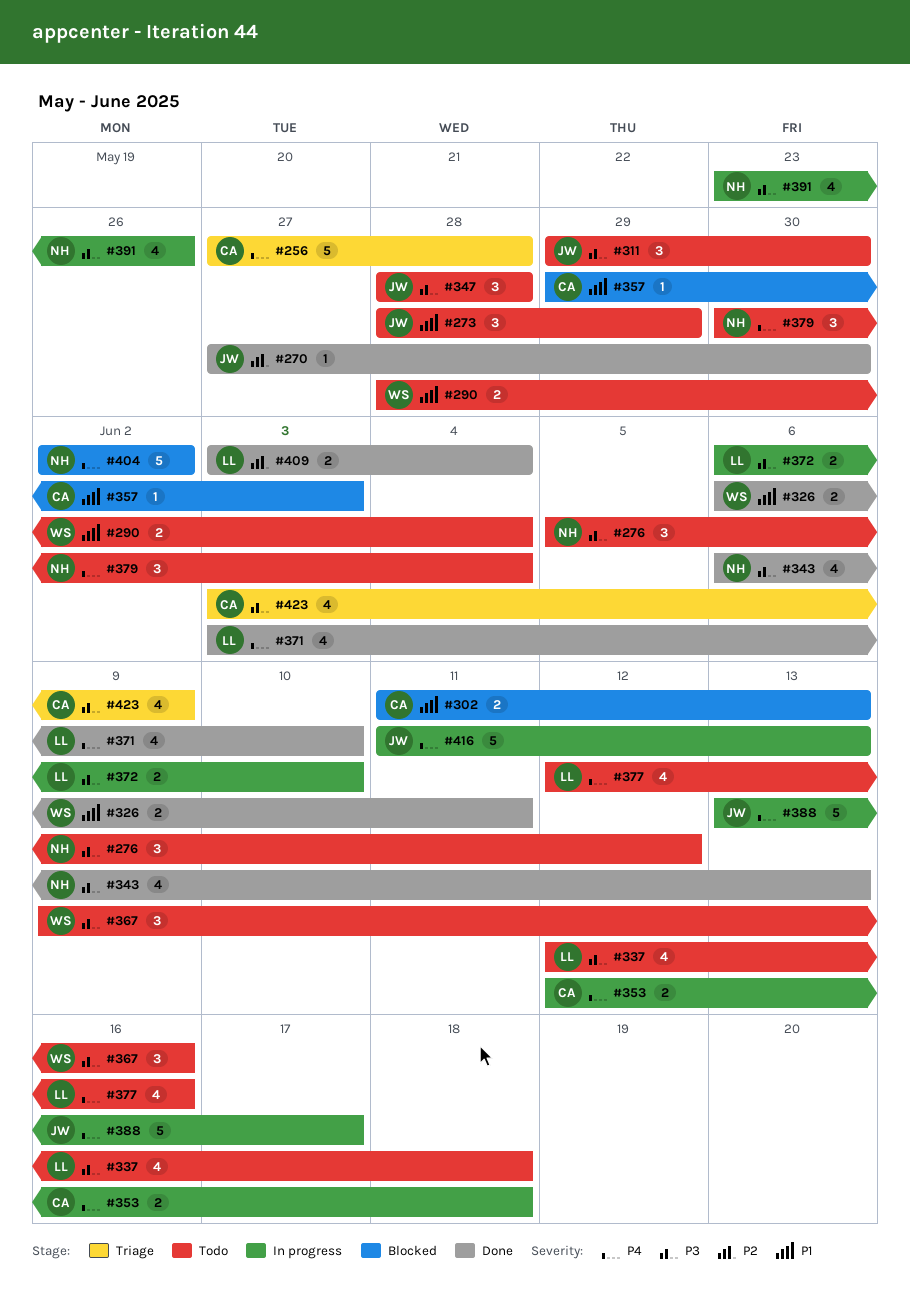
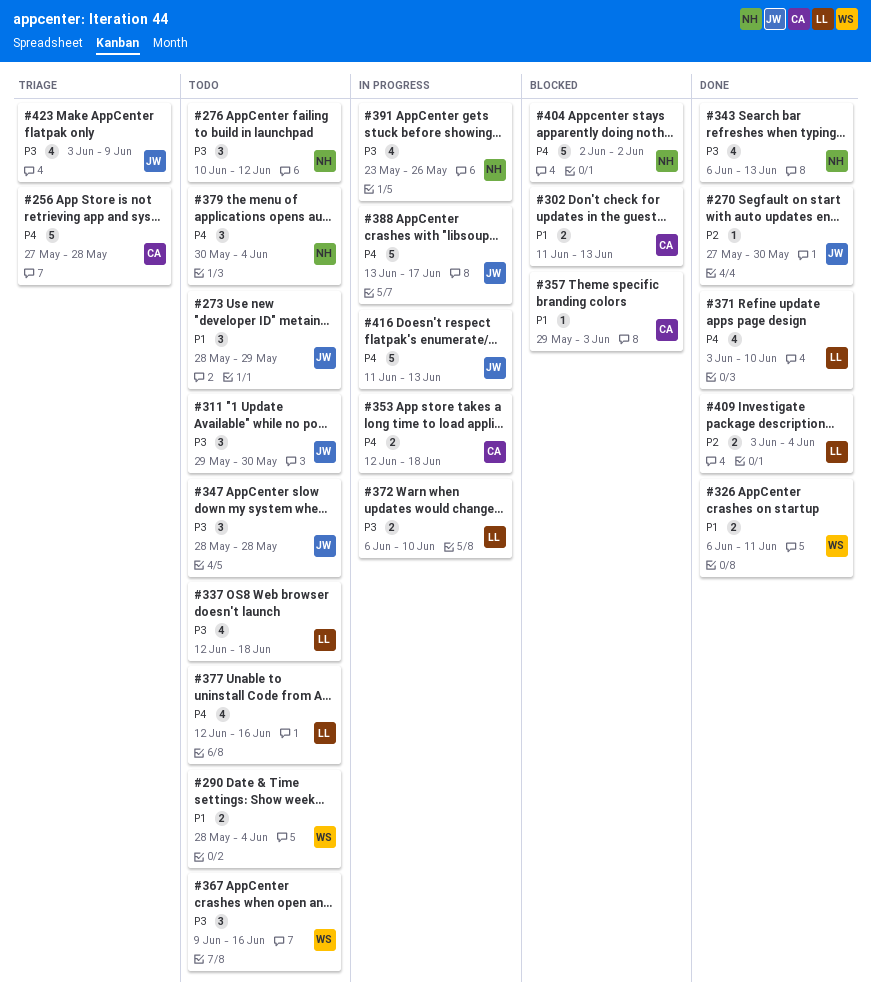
#276, start: Jun 5 -> Jun 10
#423, owner: CA -> JW

